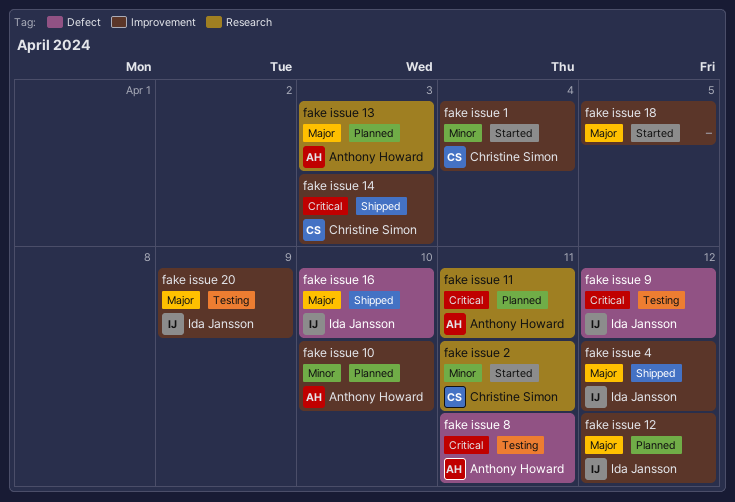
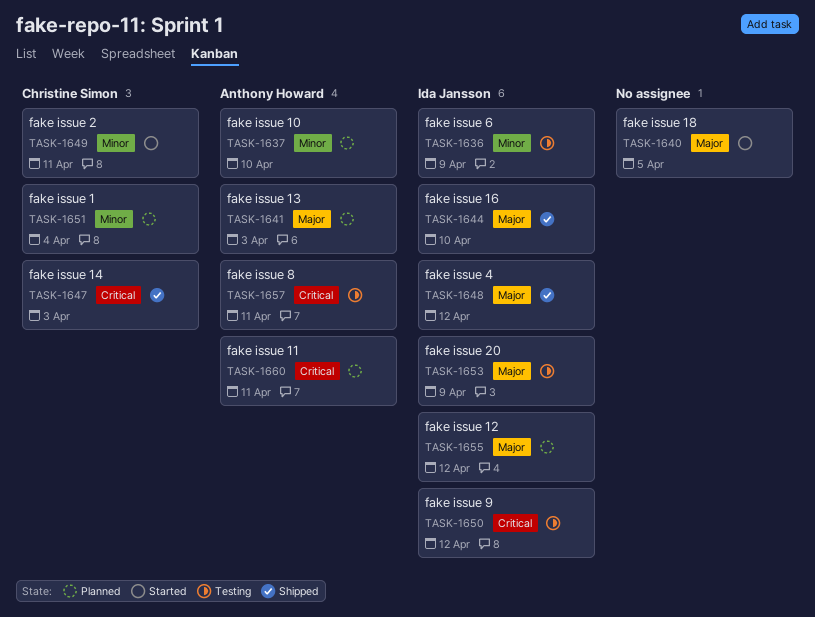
fake issue 1, status: Started -> Planned
fake issue 6: none -> present

